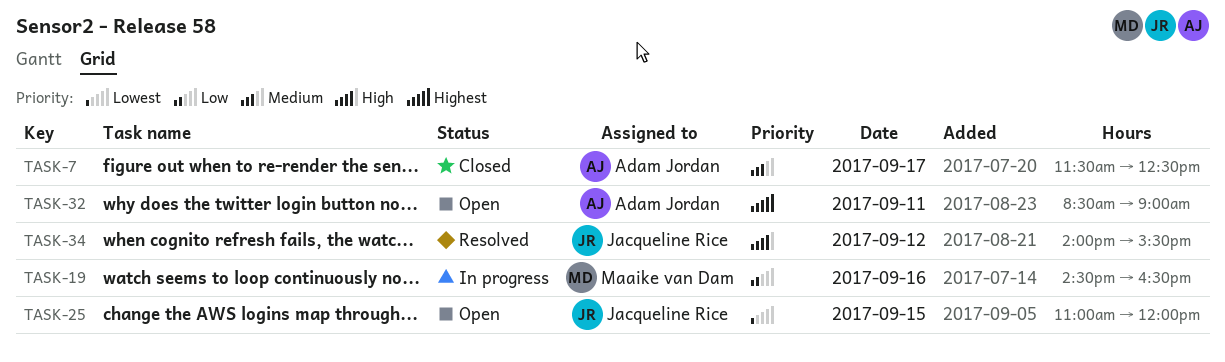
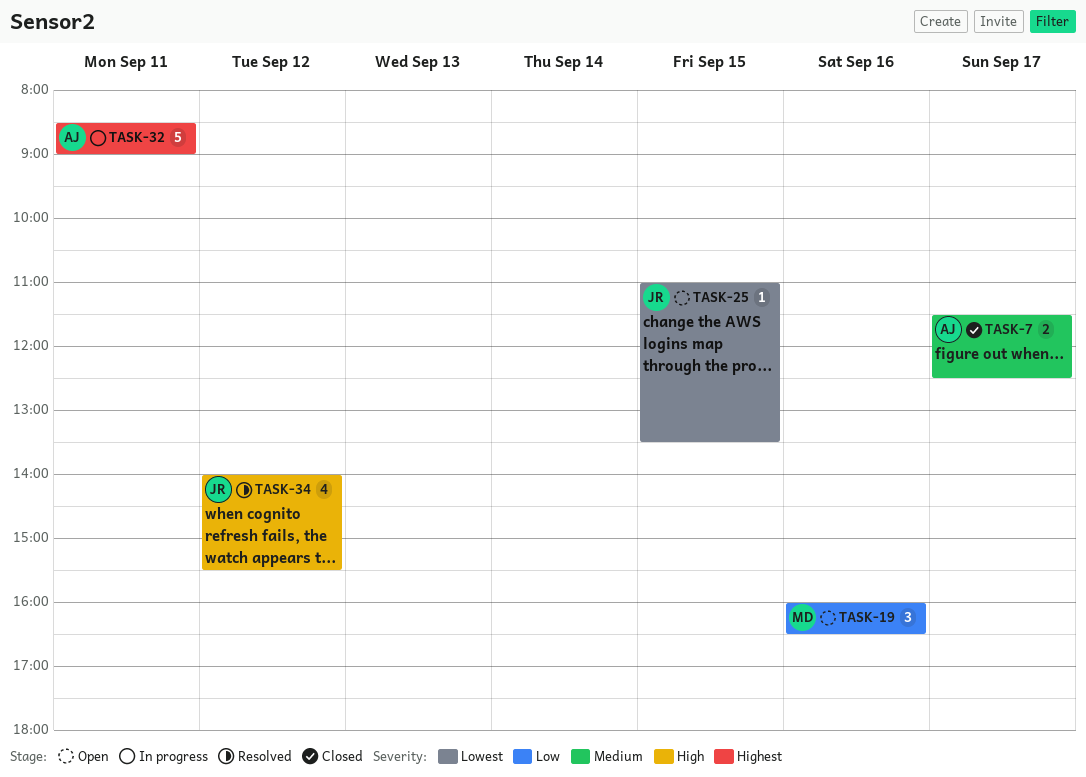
TASK-19, status: In progress -> Open
TASK-19, begins: 14:30 -> 16:00
TASK-25, ends: 12:00 -> 13:30
TASK-32, status: Open -> In progress

